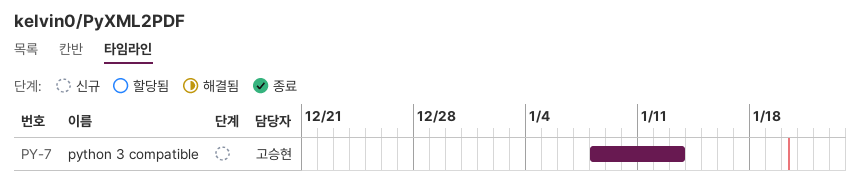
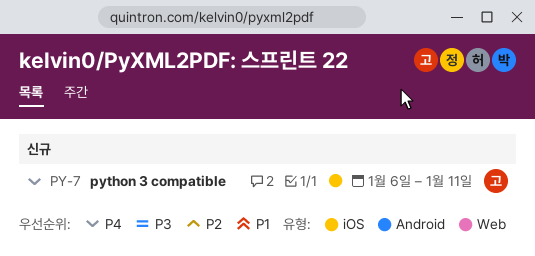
PY-7, start: Jan 8 -> Jan 6
PY-7, due: Jan 13 -> Jan 11

